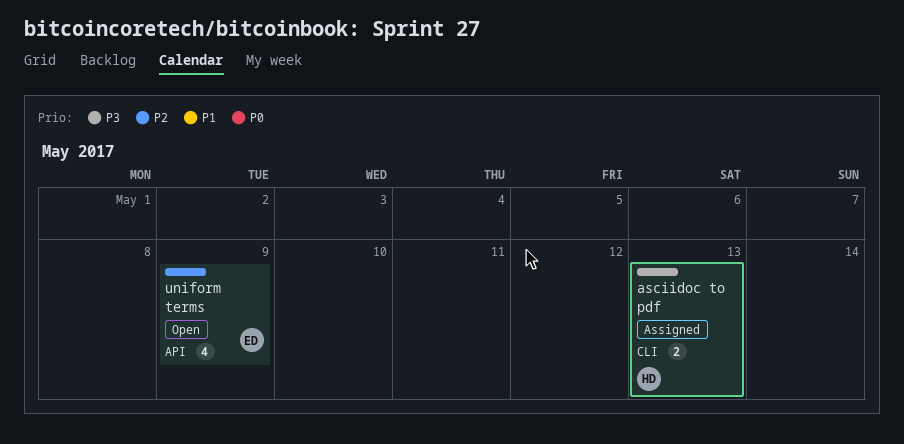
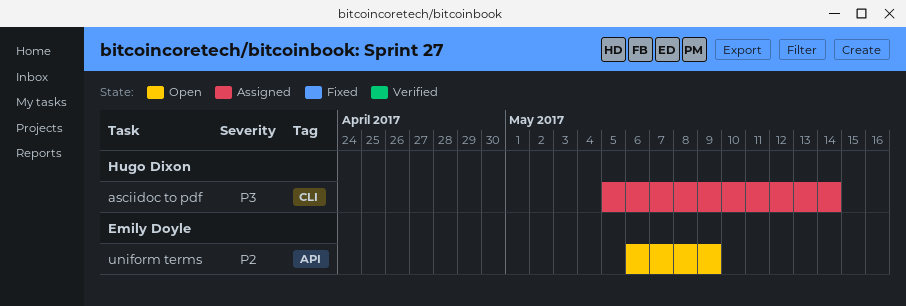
asciidoc to pdf, due: May 13 -> May 14

